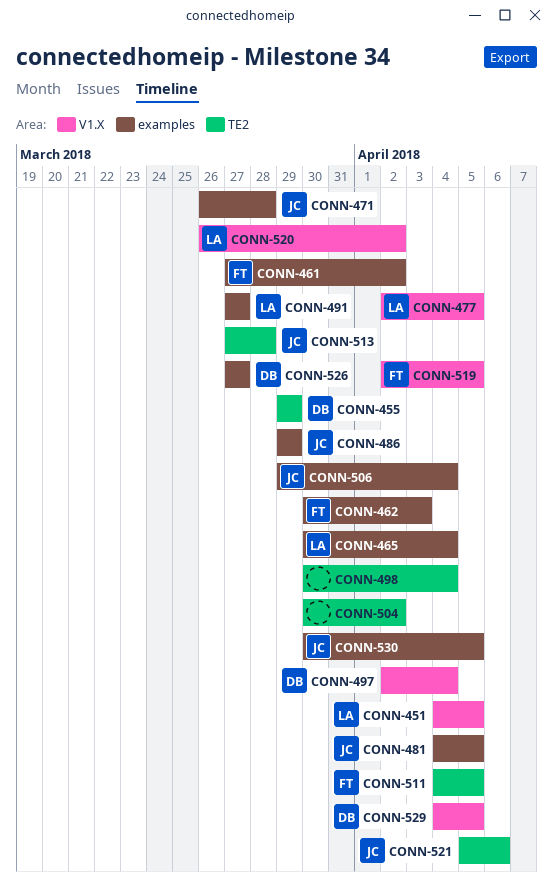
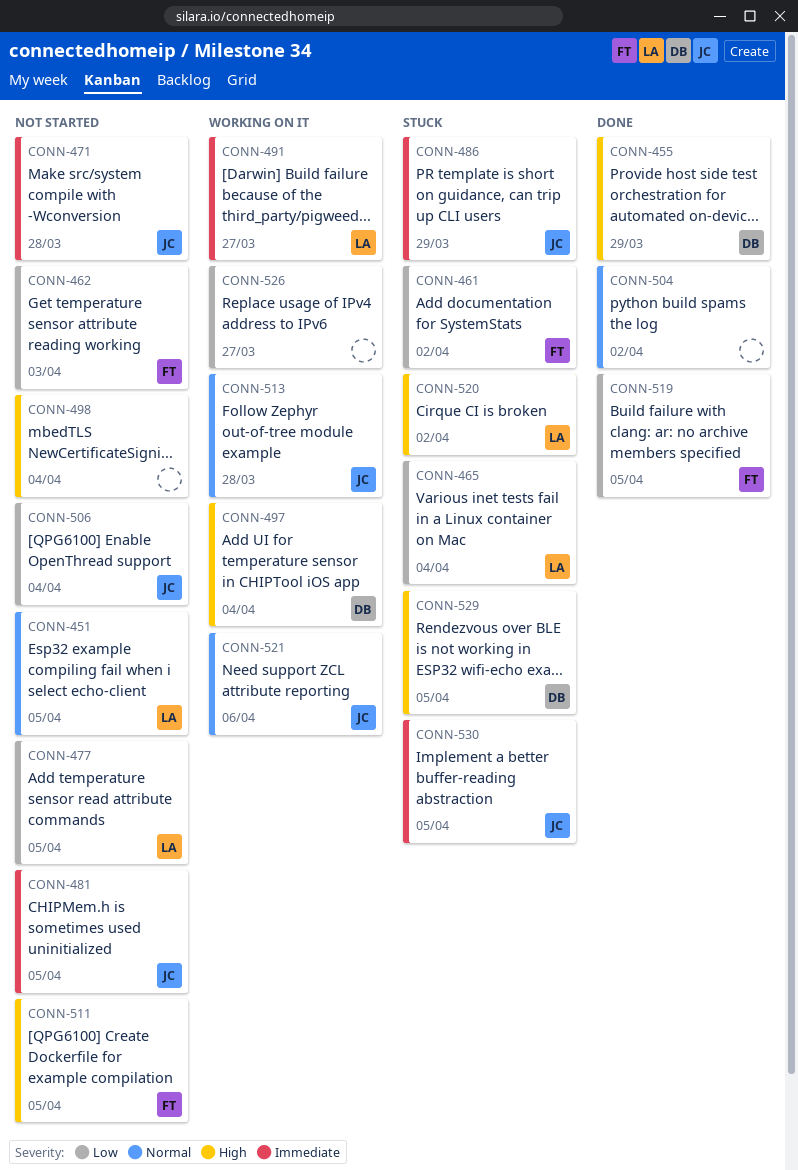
CONN-526, owner: DB -> none

